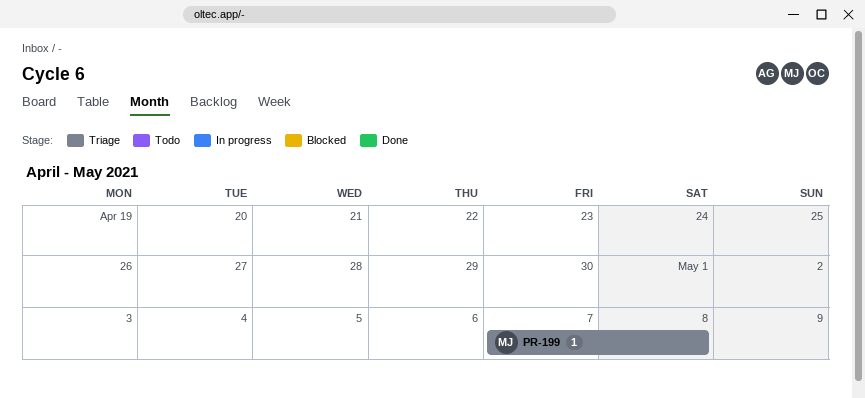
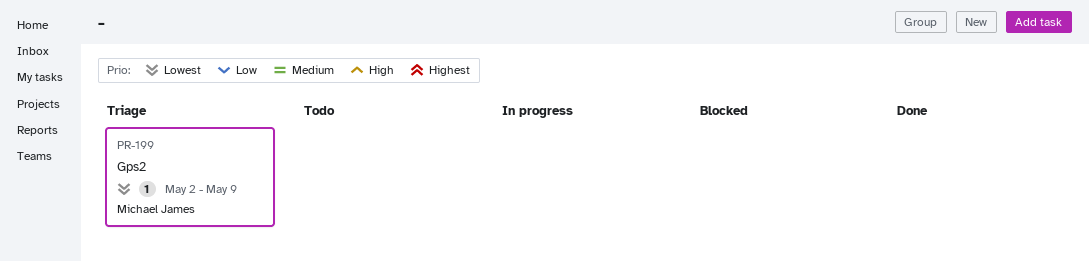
PR-199, start: May 7 -> May 2
PR-199, due: May 8 -> May 9

